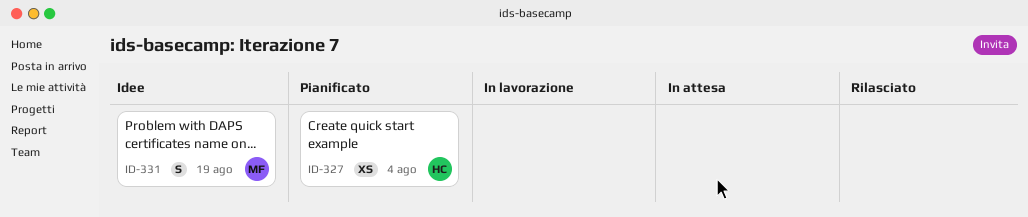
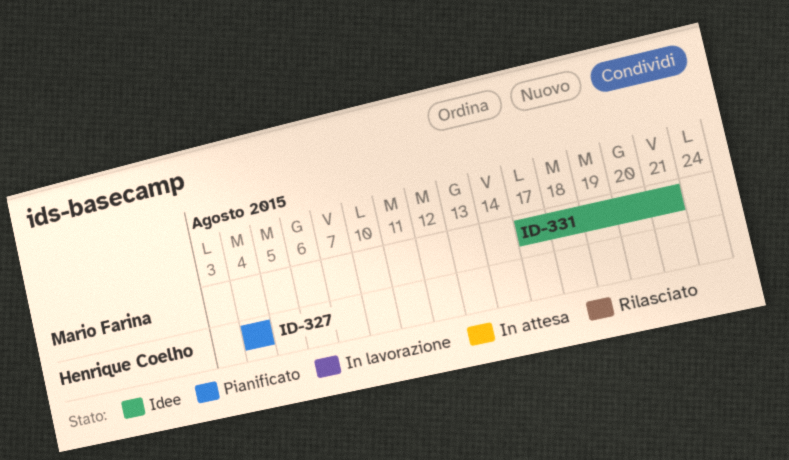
ID-331, due: Aug 19 -> Aug 21

